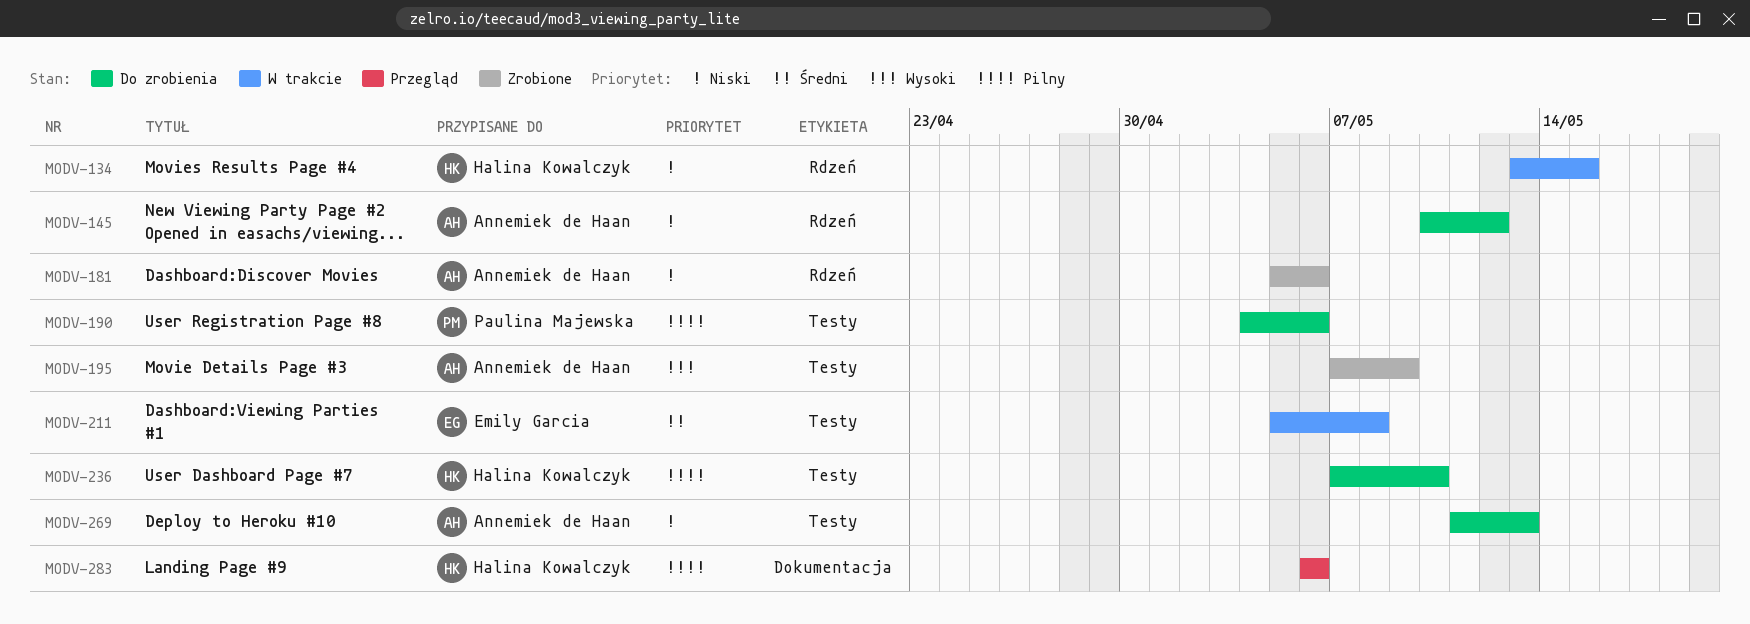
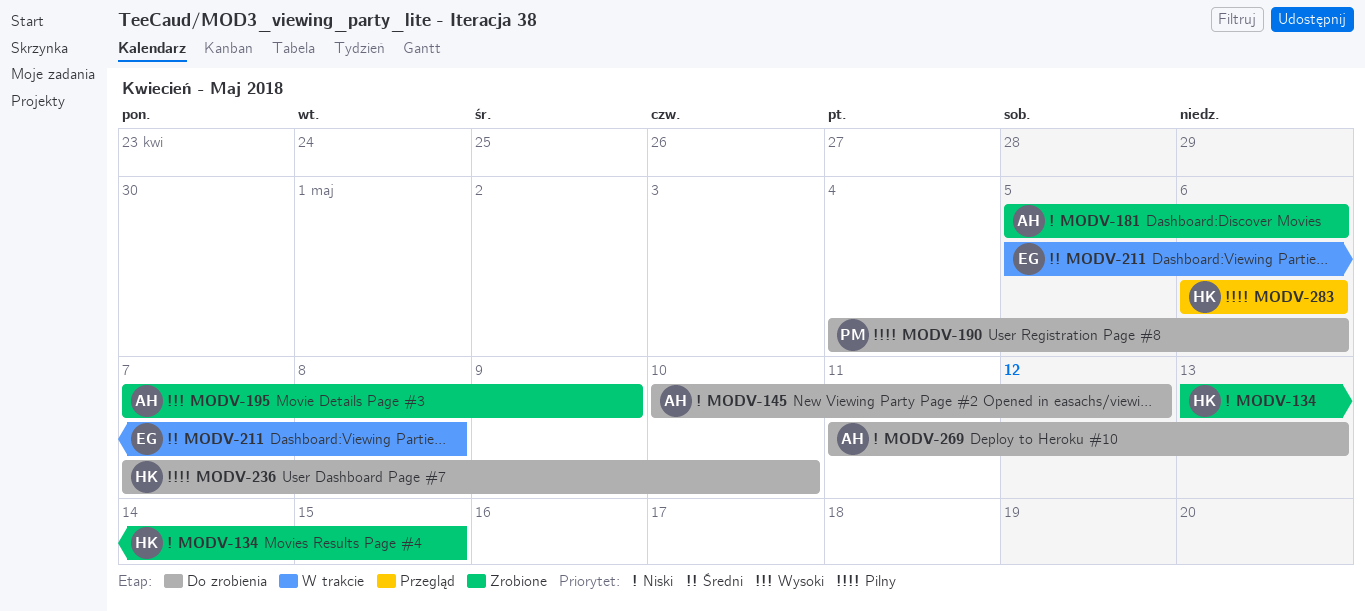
MODV-134, status: W trakcie -> Zrobione

